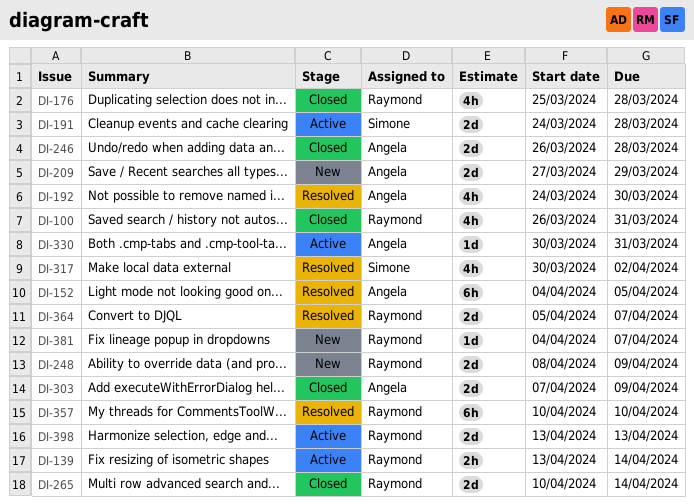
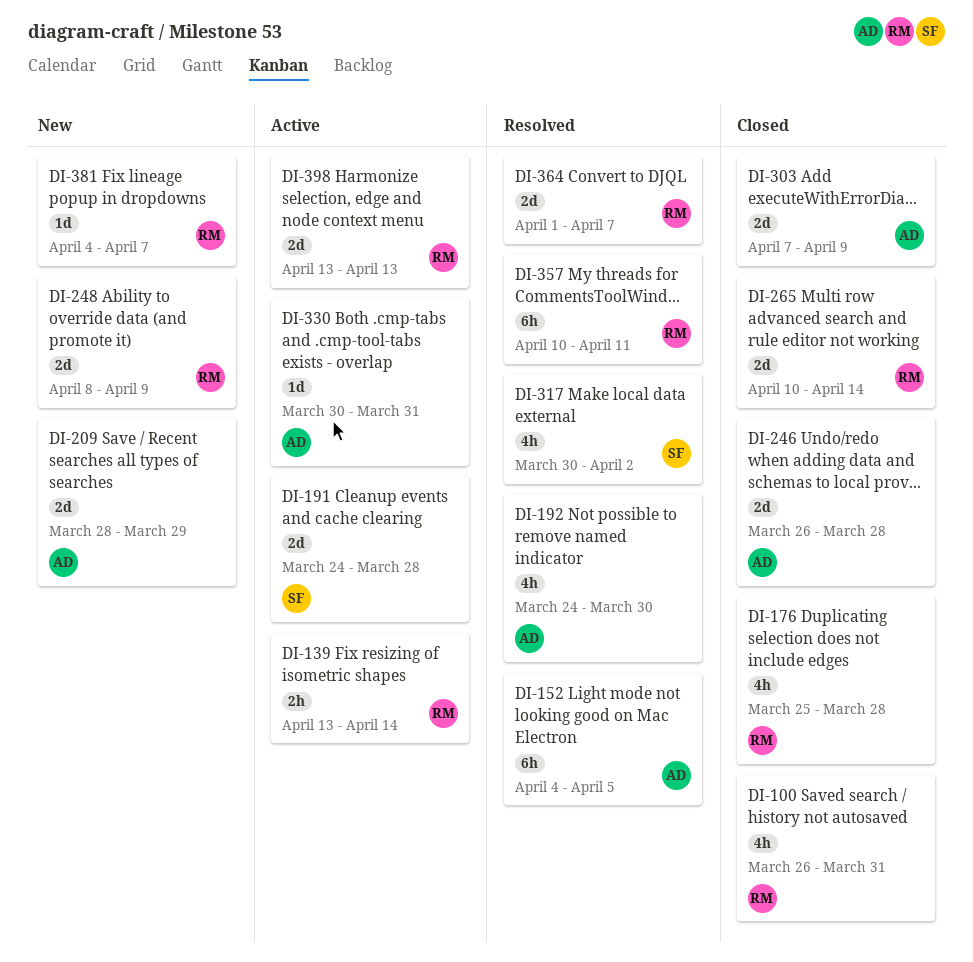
DI-209, start: Mar 27 -> Mar 28
DI-357, due: Apr 10 -> Apr 11
DI-364, start: Apr 5 -> Apr 1

